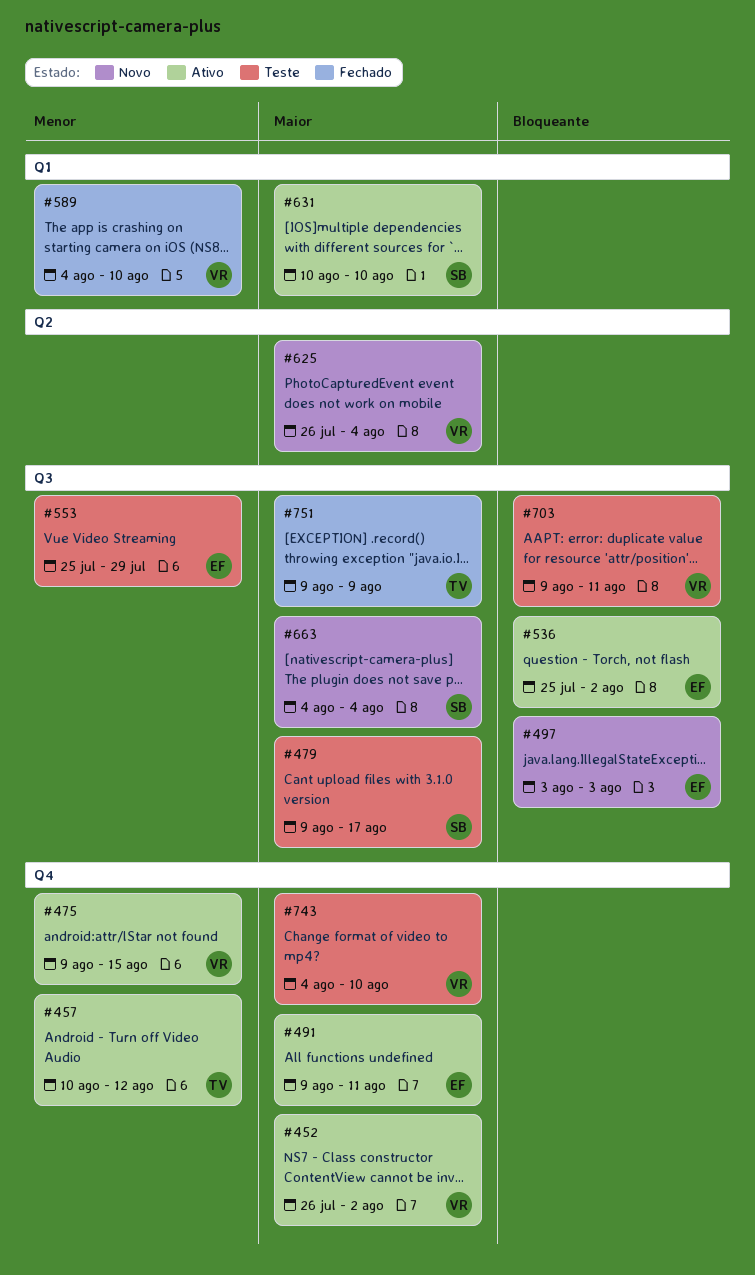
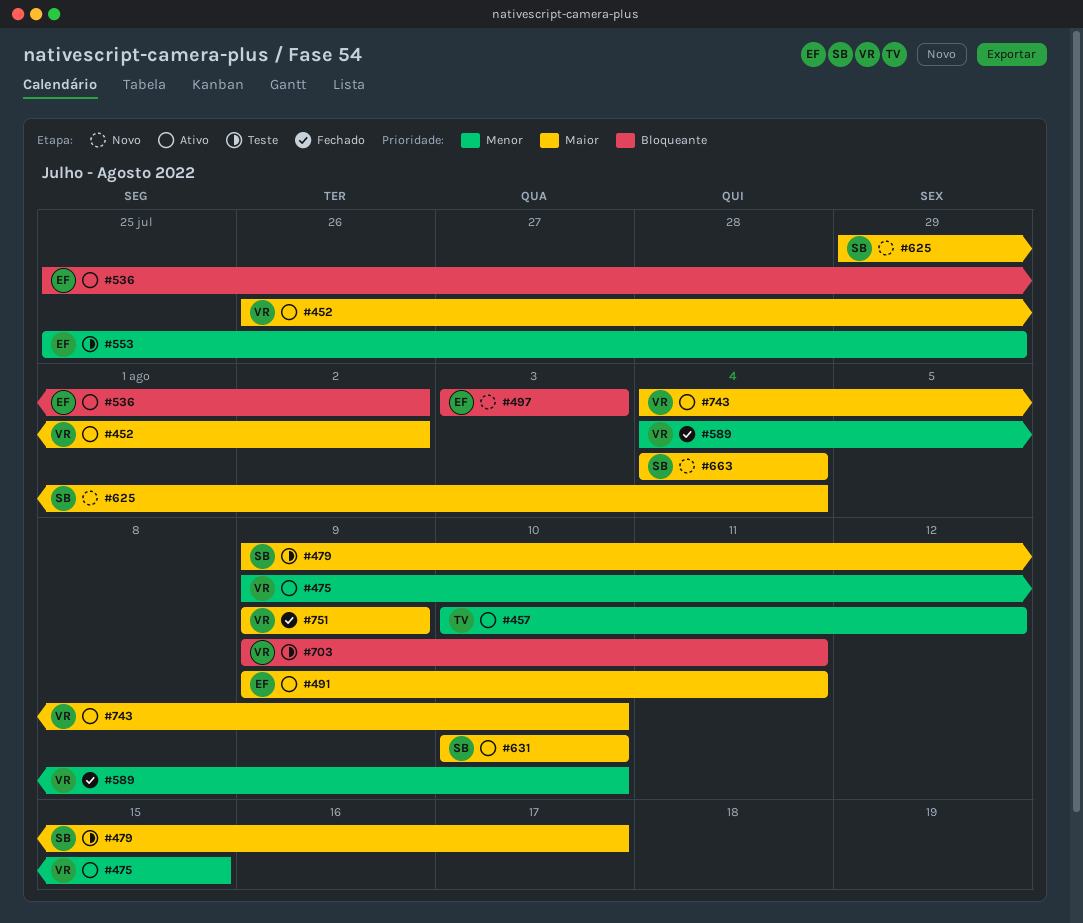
#625, owner: VR -> SB
#625, start: Jul 26 -> Jul 29
#743, status: Teste -> Ativo
#751, owner: TV -> VR

